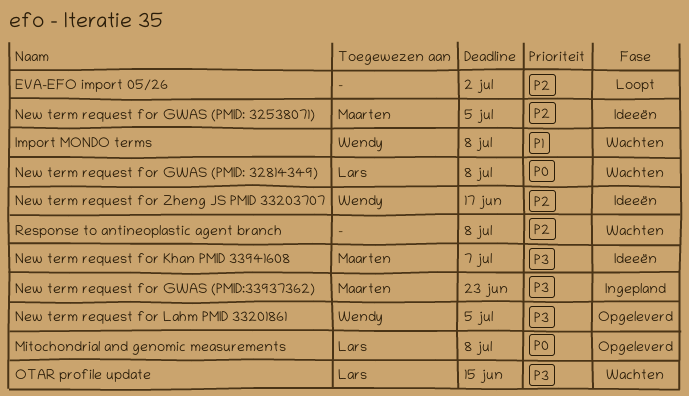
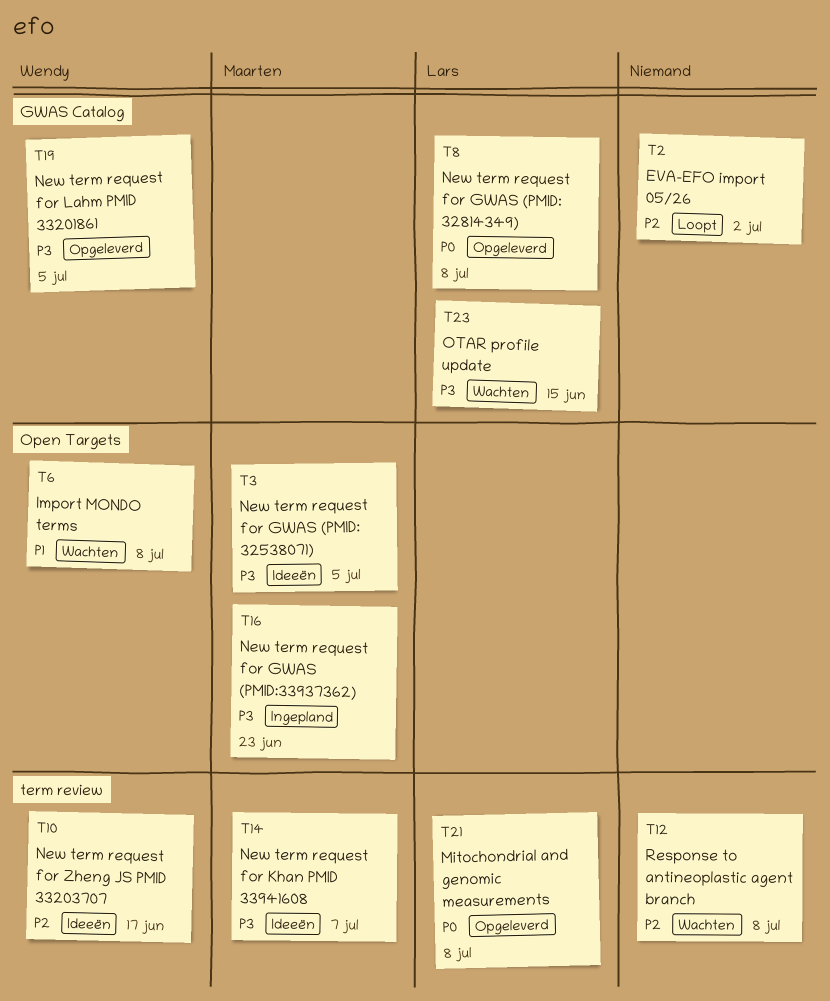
New term request for GWAS (PMID: 32538071), priority: P2 -> P3
New term request for GWAS (PMID: 32814349), status: Wachten -> Opgeleverd

